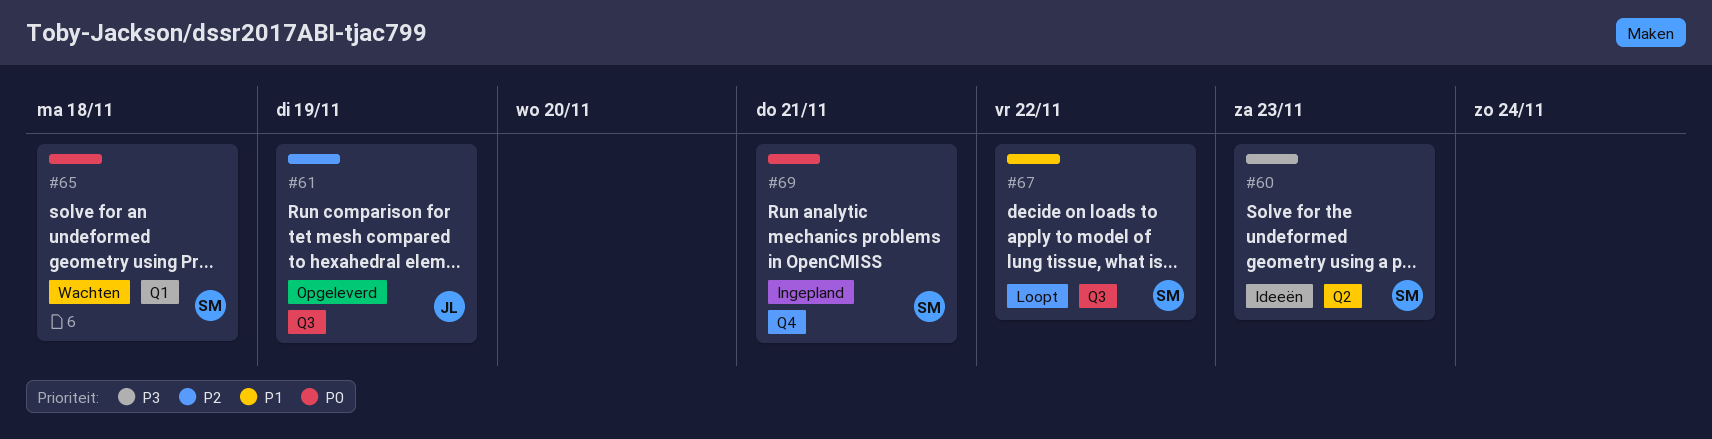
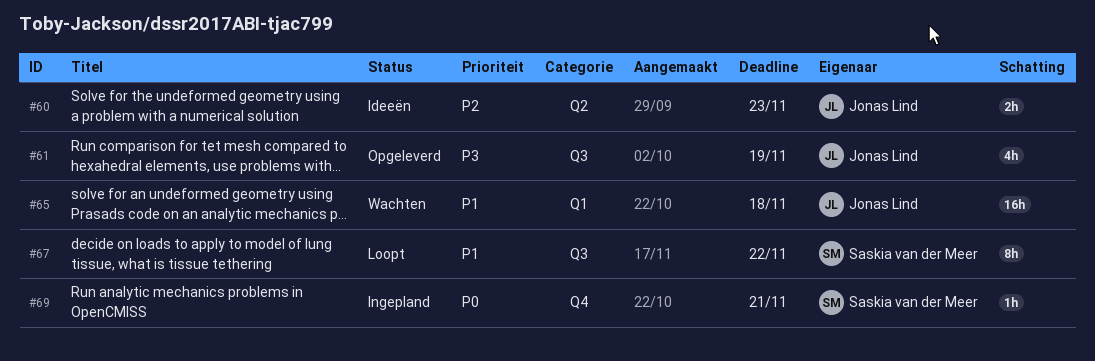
#60, owner: Saskia van der Meer -> Jonas Lind
#60, priority: P3 -> P2
#61, priority: P2 -> P3
#65, owner: Saskia van der Meer -> Jonas Lind
#65, priority: P0 -> P1

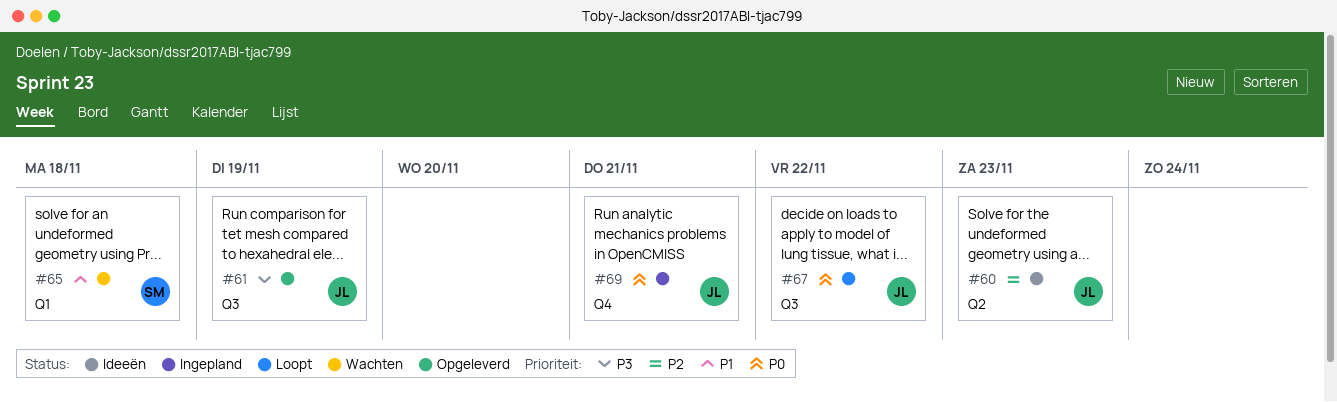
#65, owner: Jonas Lind -> Saskia van der Meer
#67, owner: Saskia van der Meer -> Jonas Lind
#67, priority: P1 -> P0
#69, owner: Saskia van der Meer -> Jonas Lind

